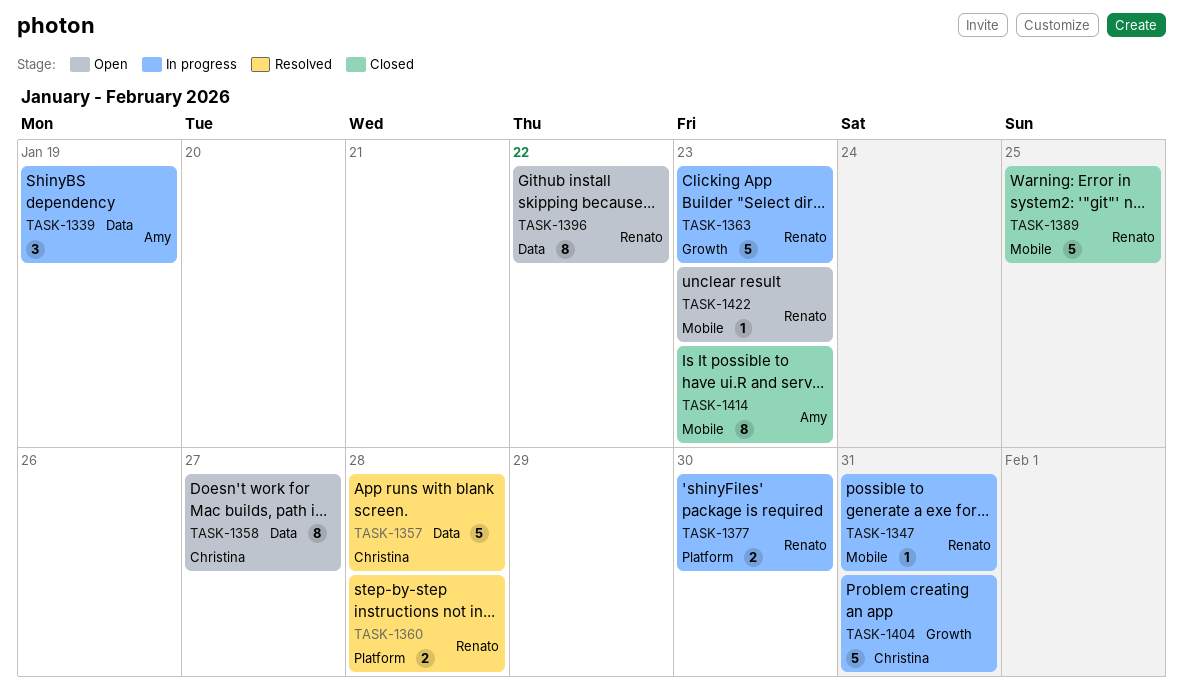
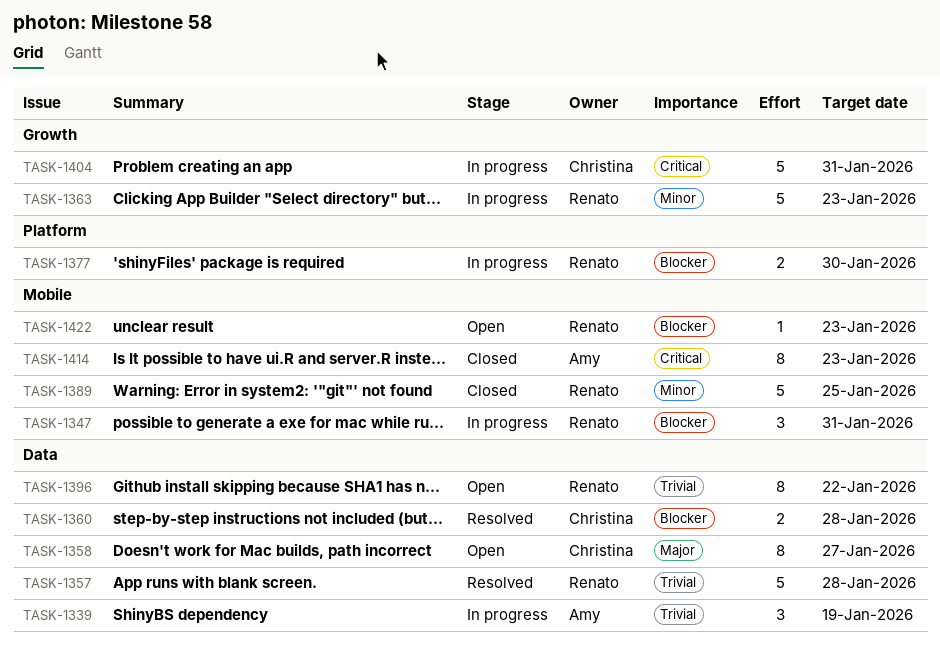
TASK-1347, estimate: 1 -> 3
TASK-1357, owner: Christina -> Renato
TASK-1360, owner: Renato -> Christina
TASK-1360, label: Platform -> Data

